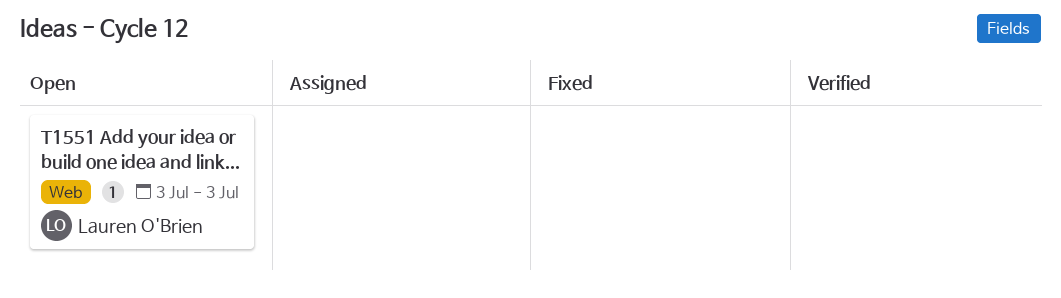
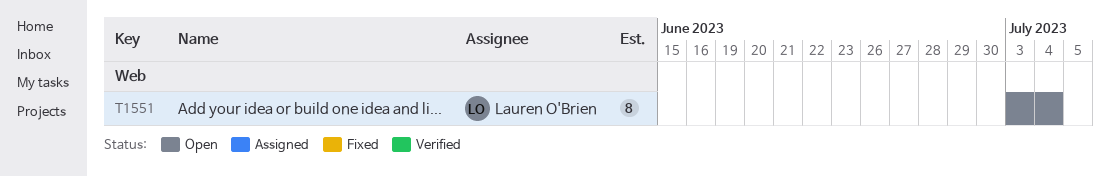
T1551, estimate: 1 -> 8
T1551, due: Jul 3 -> Jul 4

